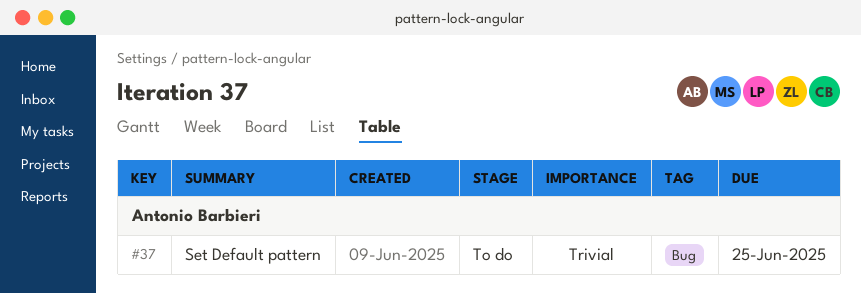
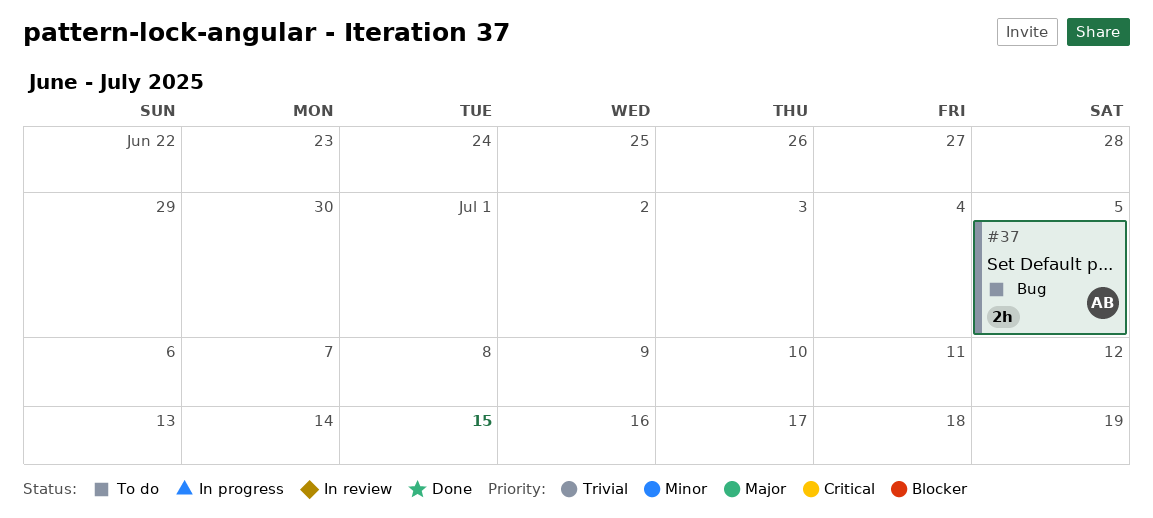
#37, due: Jun 25 -> Jul 5

